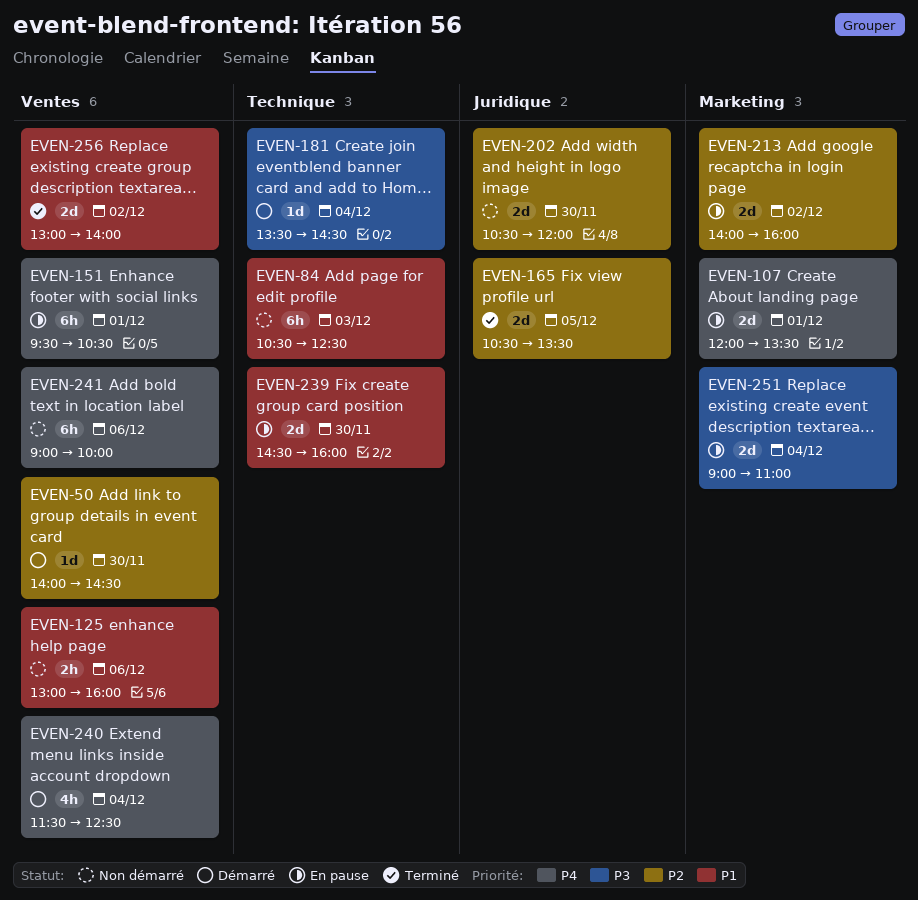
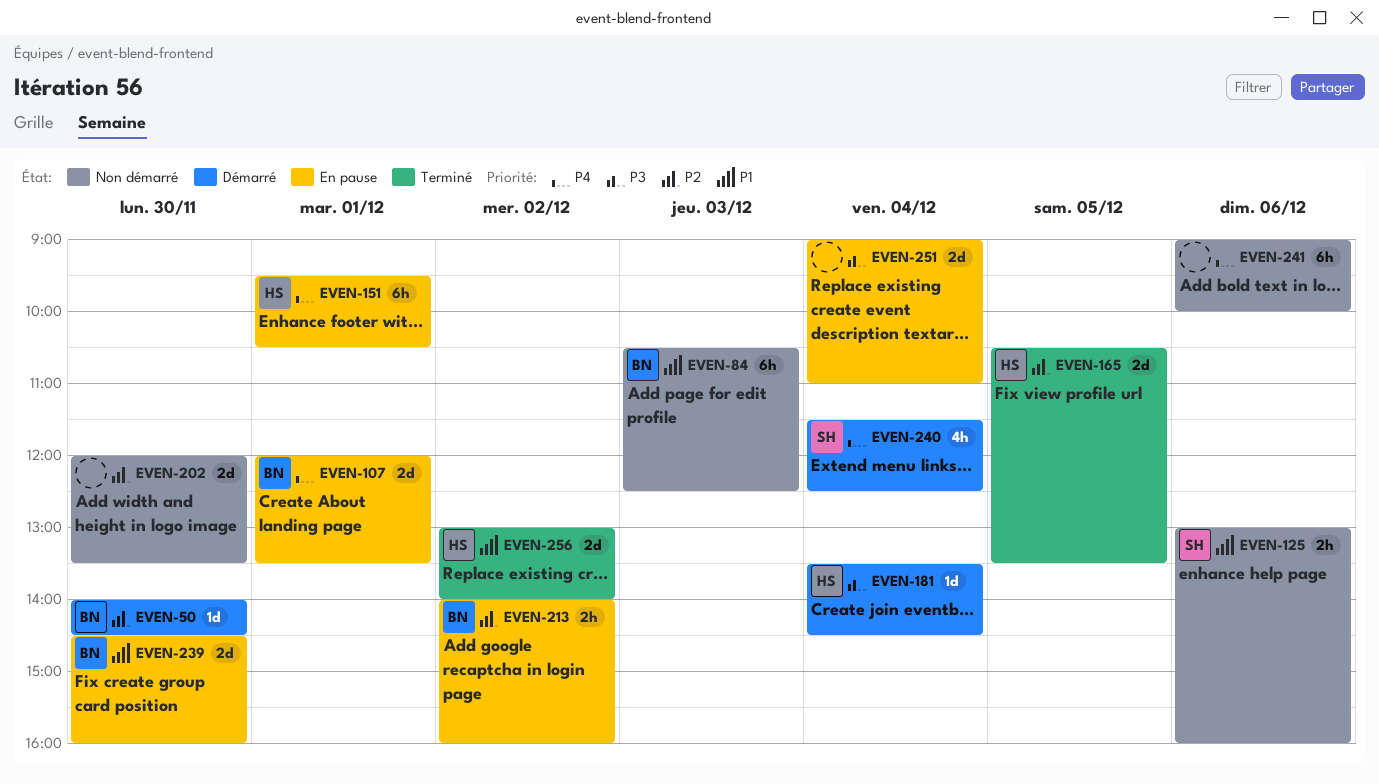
EVEN-202, begins: 10:30 -> 12:00
EVEN-202, ends: 12:00 -> 13:30
EVEN-213, estimate: 2d -> 2h

